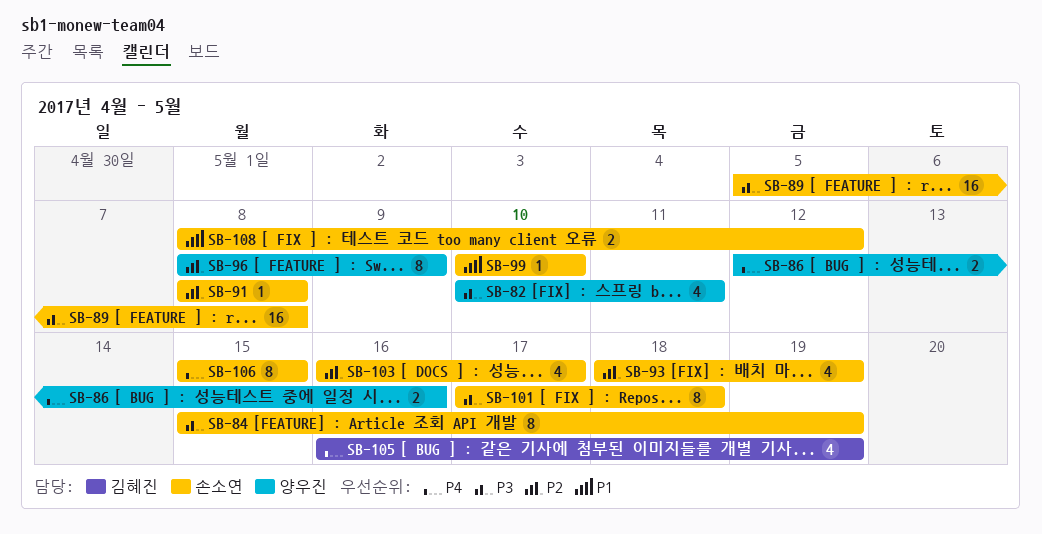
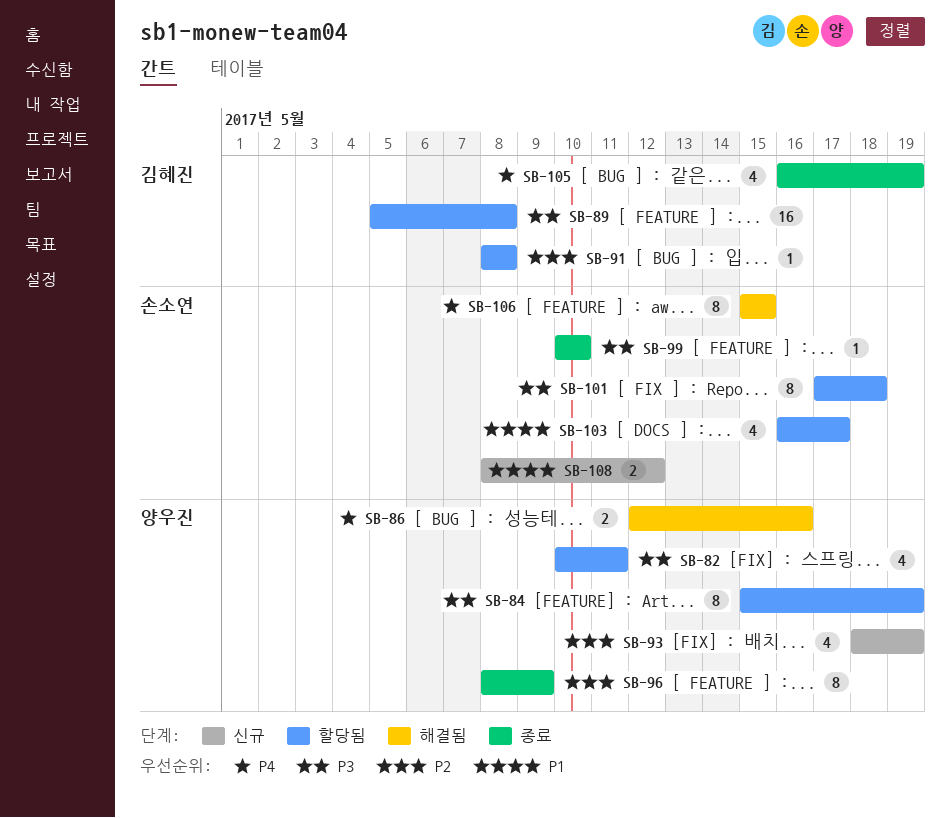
SB-84, owner: 손소연 -> 양우진
SB-89, owner: 손소연 -> 김혜진
SB-91, owner: 손소연 -> 김혜진
SB-93, owner: 손소연 -> 양우진
SB-99, priority: P1 -> P3
SB-103, priority: P2 -> P1

